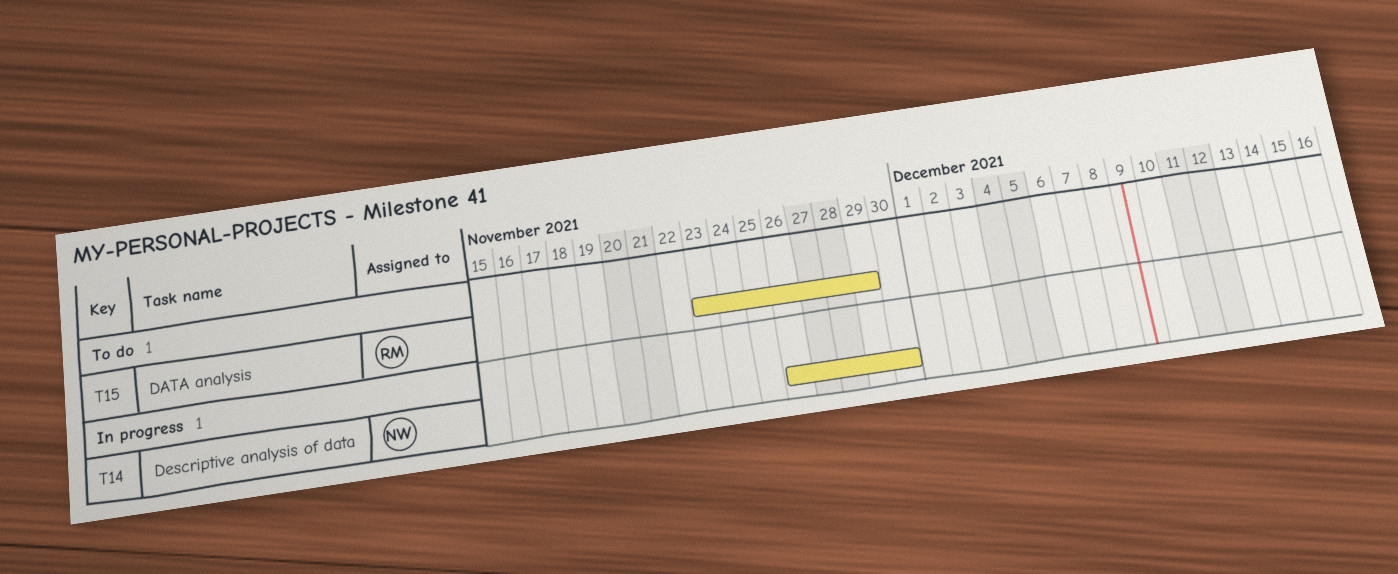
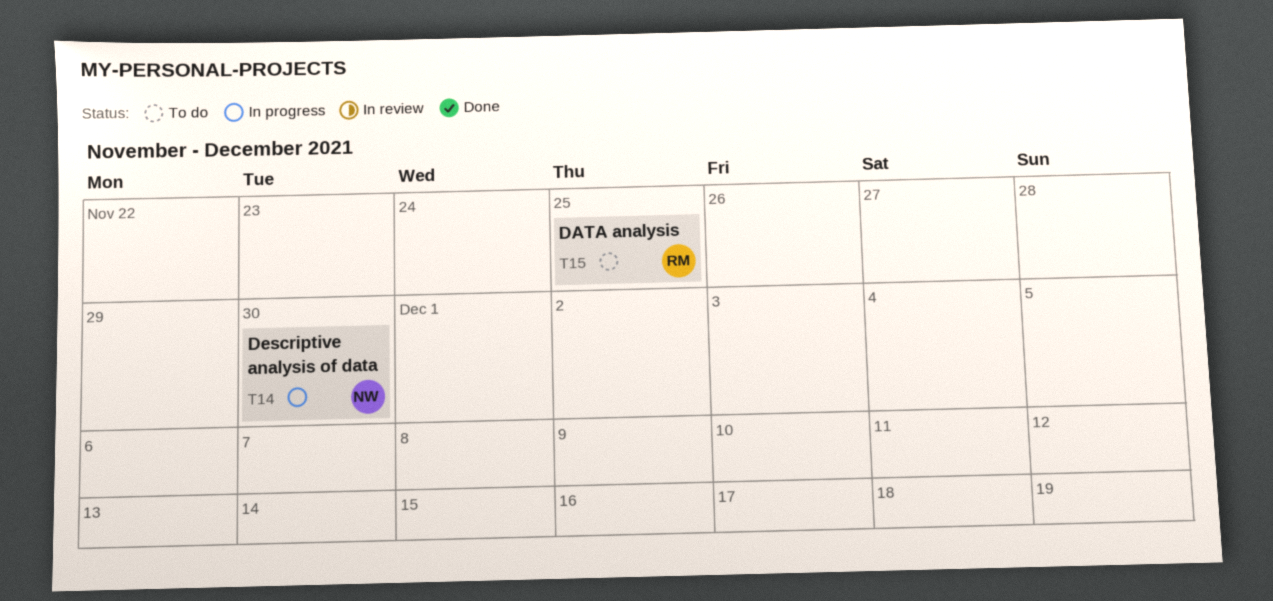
T15, due: Nov 29 -> Nov 25

